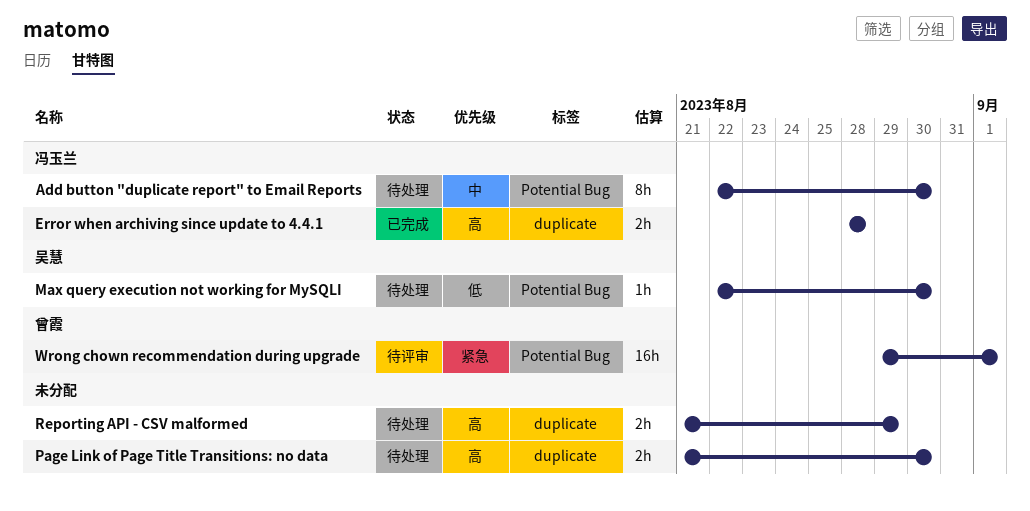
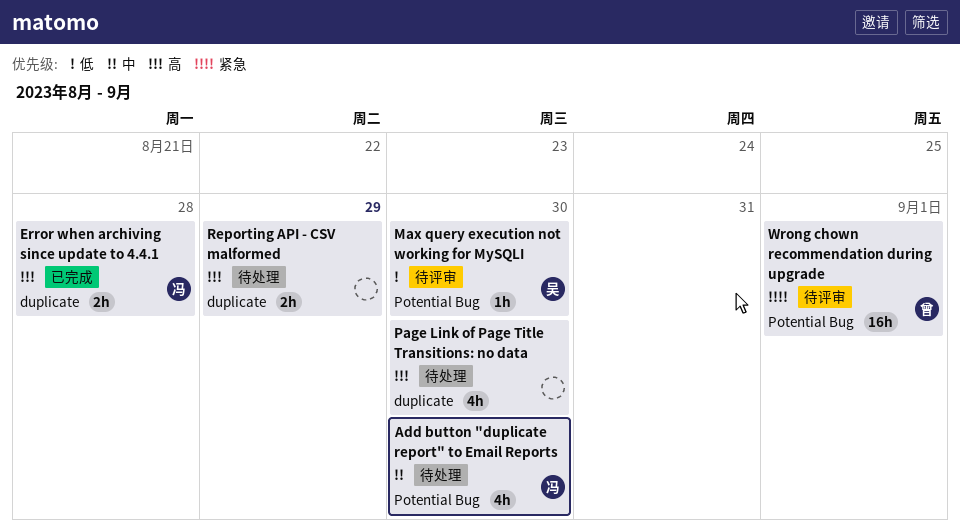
Add button "duplicate report" to Email Reports, estimate: 8h -> 4h
Max query execution not working for MySQLI, status: 待处理 -> 待评审
Page Link of Page Title Transitions: no data, estimate: 2h -> 4h

